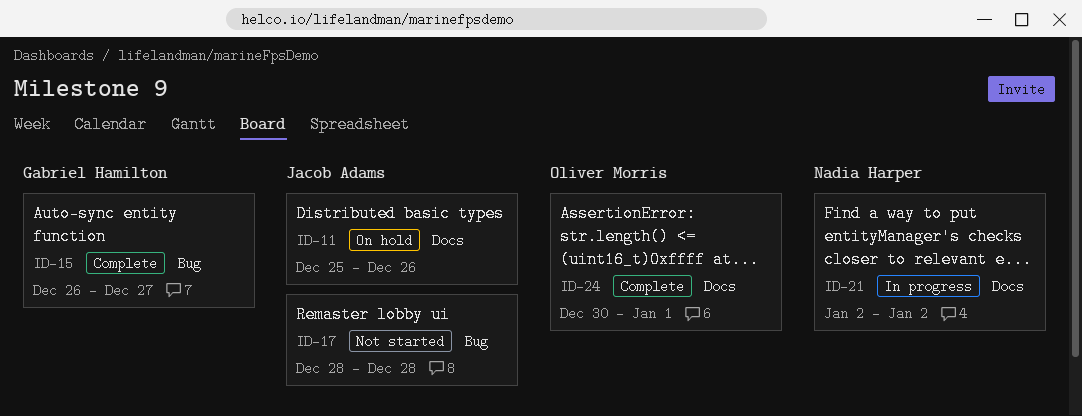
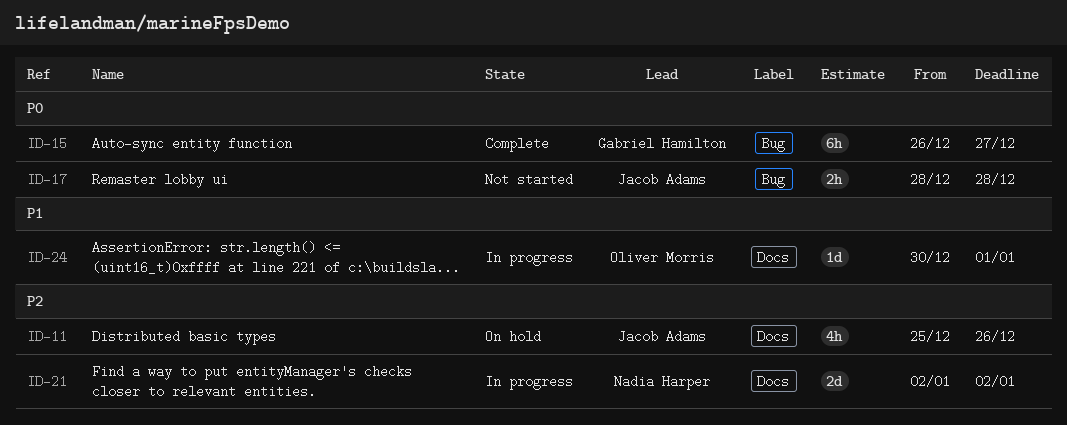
ID-24, status: Complete -> In progress

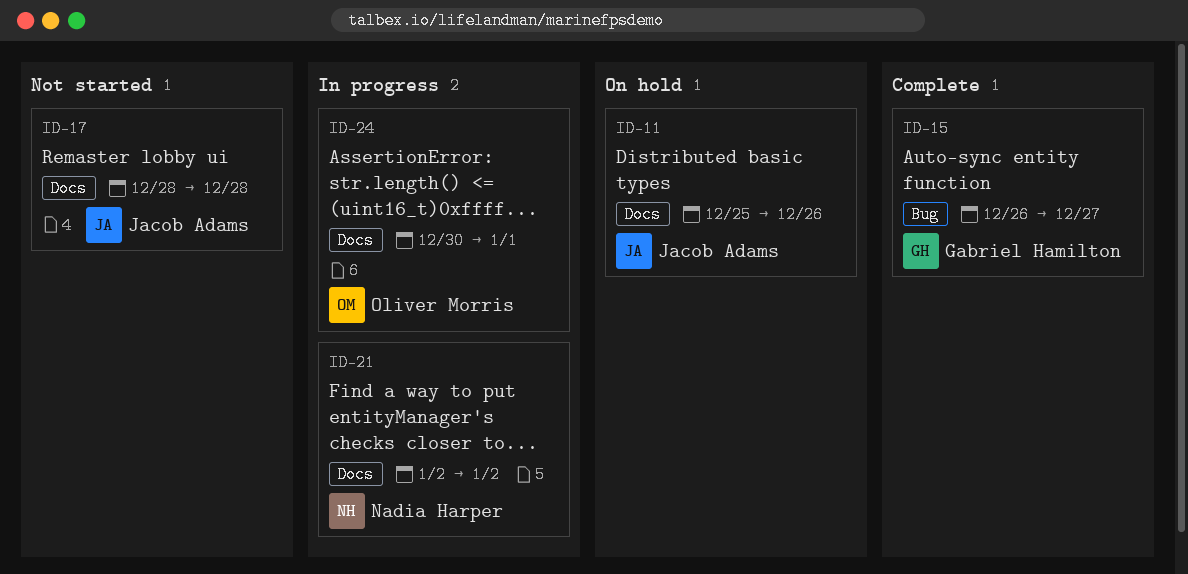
ID-17, label: Bug -> Docs

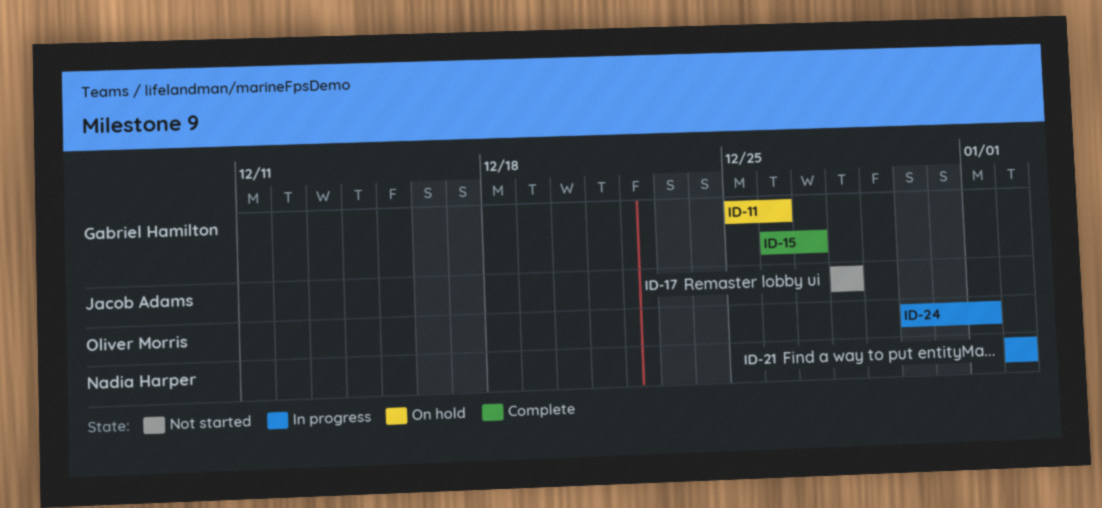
ID-11, owner: Jacob Adams -> Gabriel Hamilton

